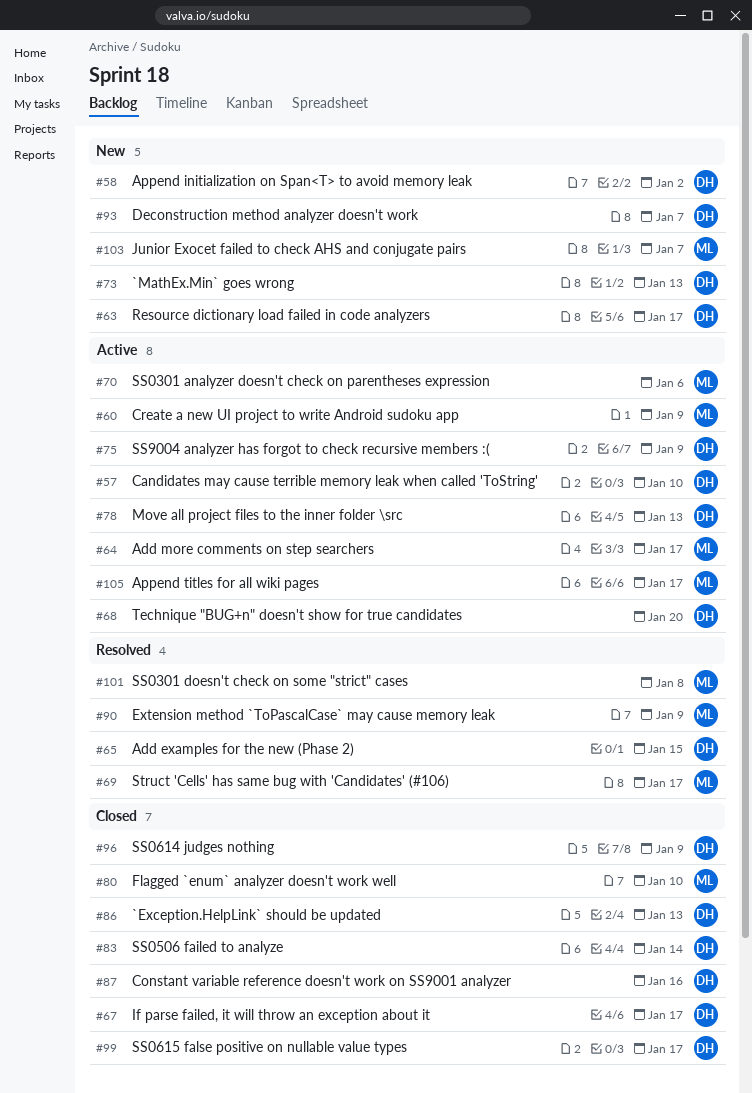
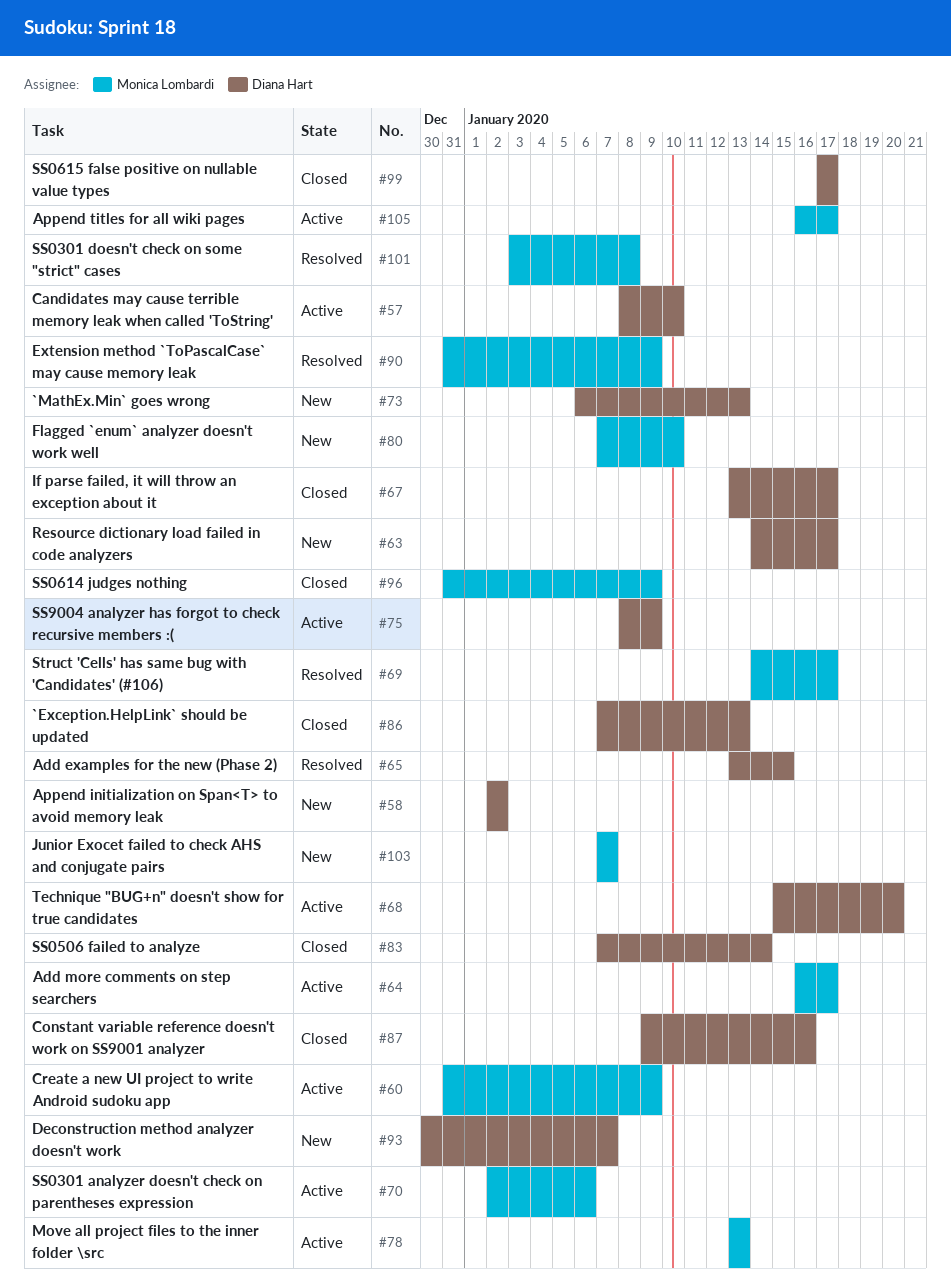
#78, owner: Diana Hart -> Monica Lombardi
#80, status: Closed -> New
#96, owner: Diana Hart -> Monica Lombardi

